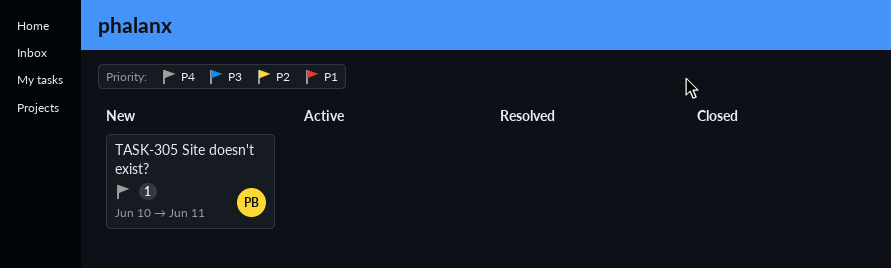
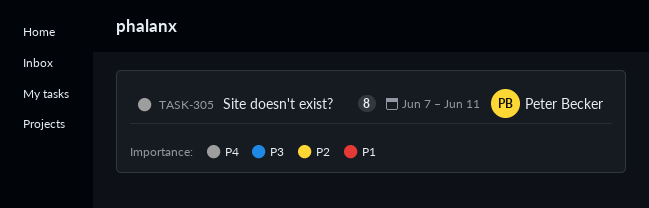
TASK-305, estimate: 1 -> 8
TASK-305, start: Jun 10 -> Jun 7

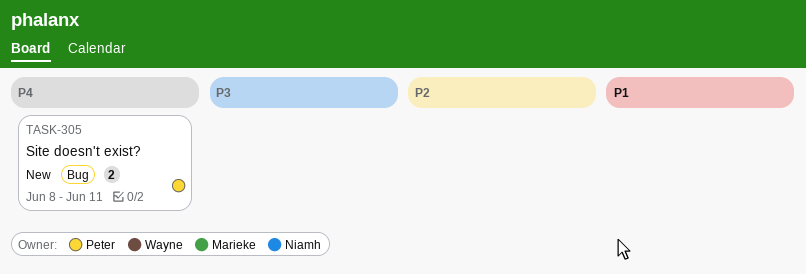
TASK-305, estimate: 8 -> 2
TASK-305, start: Jun 7 -> Jun 8

